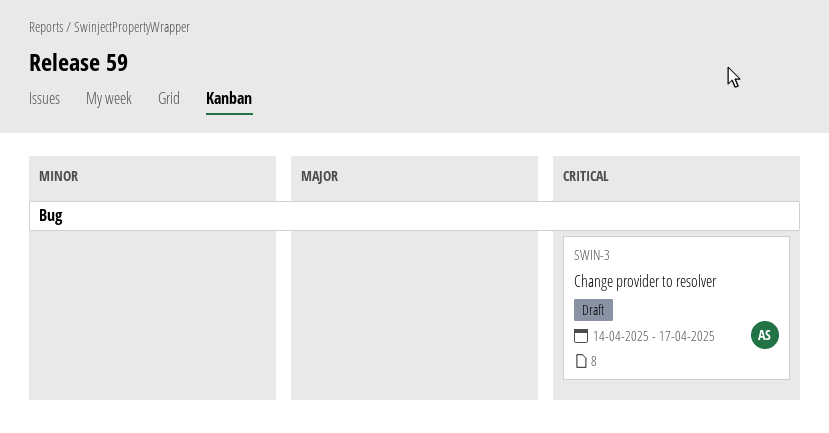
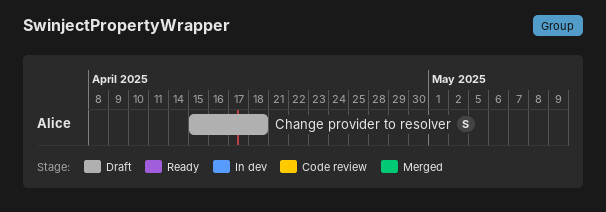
Change provider to resolver, start: Apr 14 -> Apr 15
Change provider to resolver, due: Apr 17 -> Apr 18

